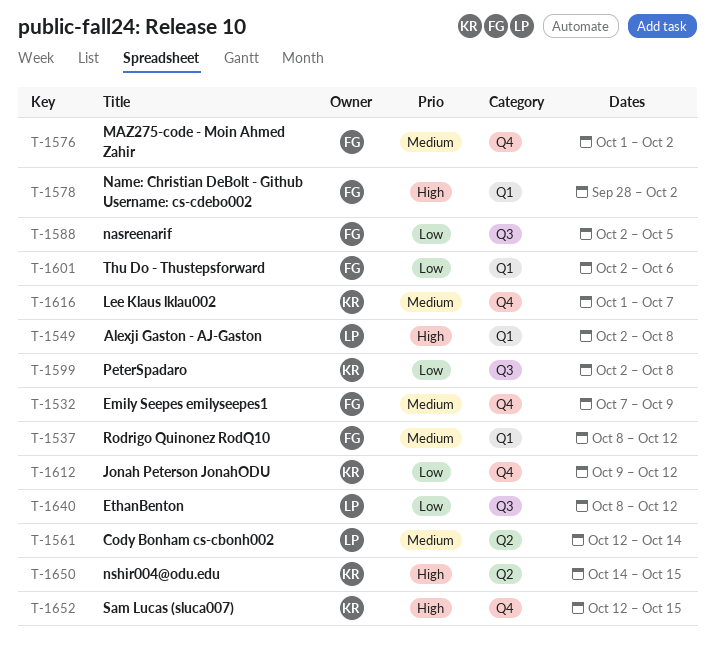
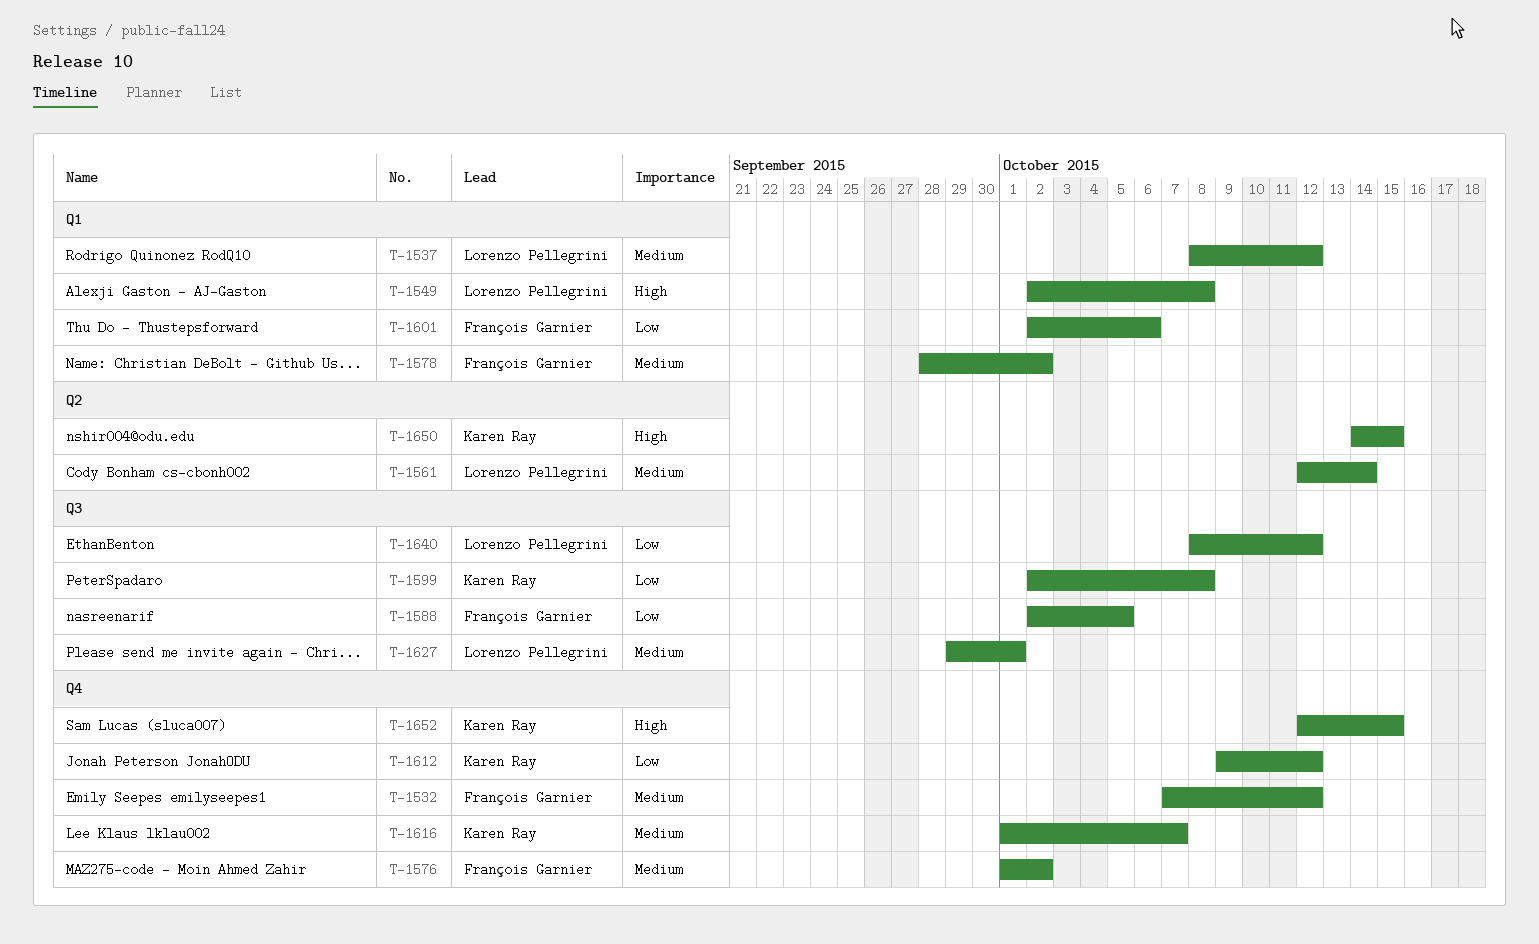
T-1532, due: Oct 9 -> Oct 12
T-1537, owner: François Garnier -> Lorenzo Pellegrini
T-1578, priority: High -> Medium
T-1627: none -> present

